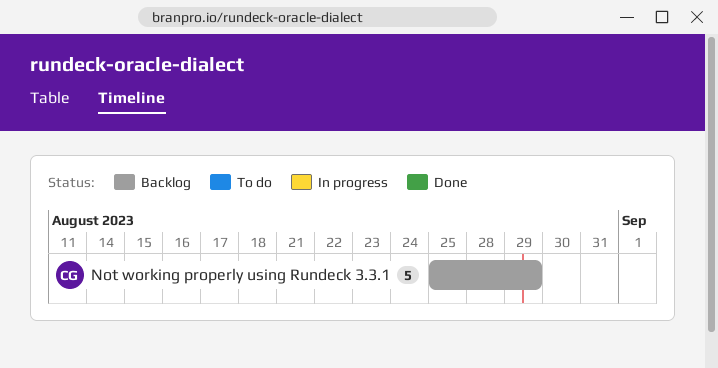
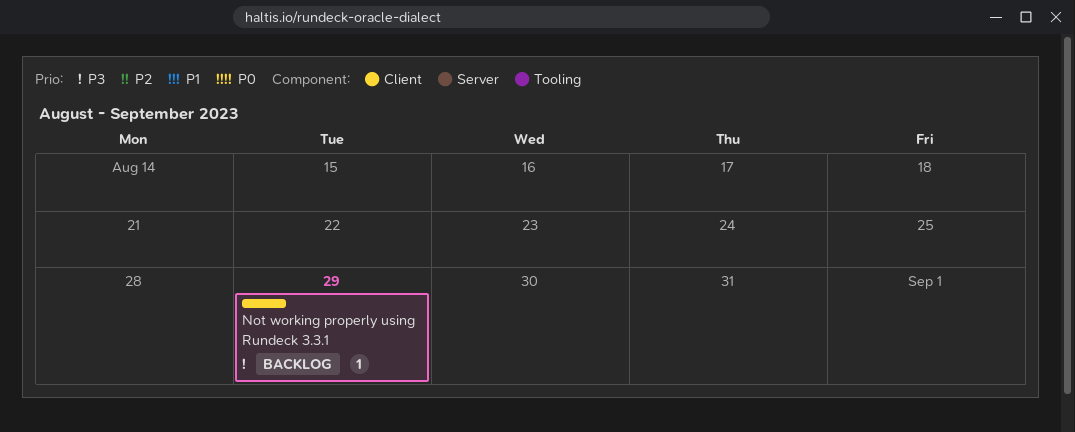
Not working properly using Rundeck 3.3.1, estimate: 5 -> 1

